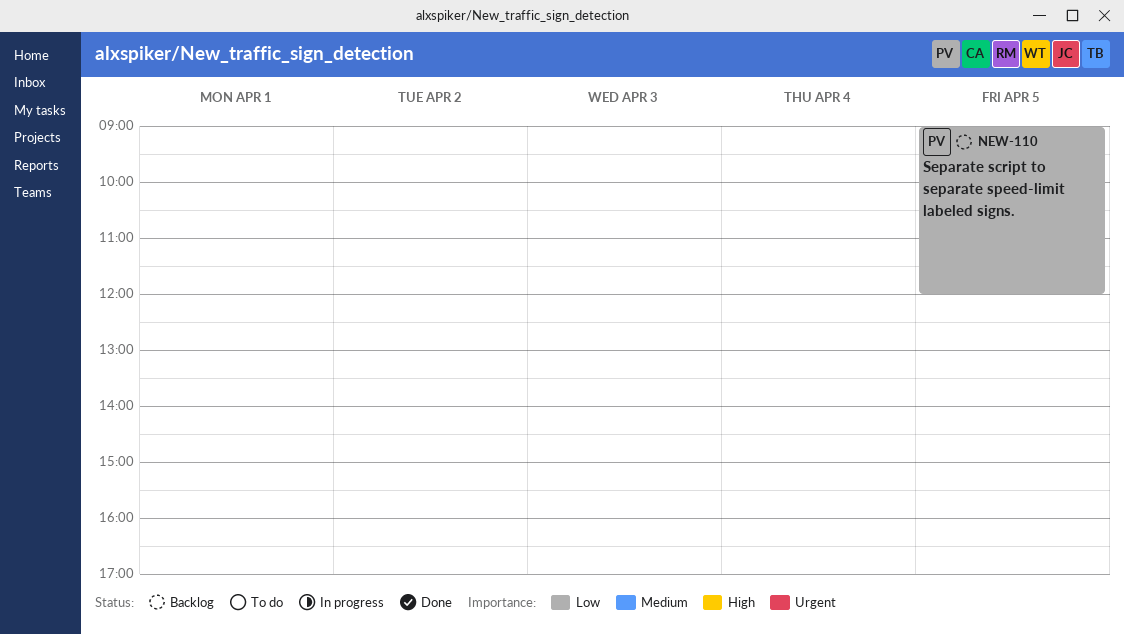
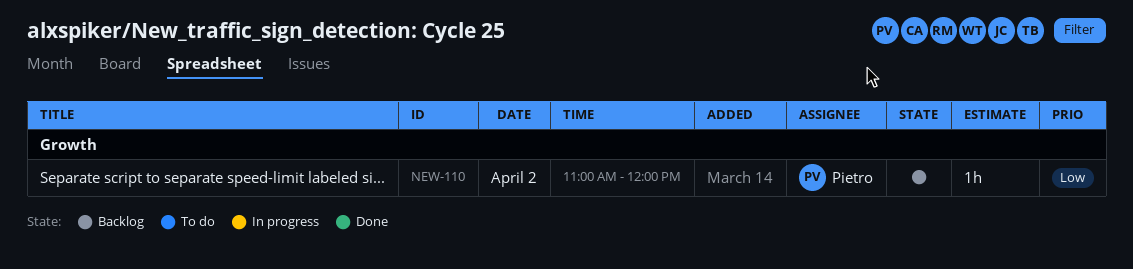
NEW-110, day: Apr 5 -> Apr 2
NEW-110, begins: 09:00 -> 11:00

